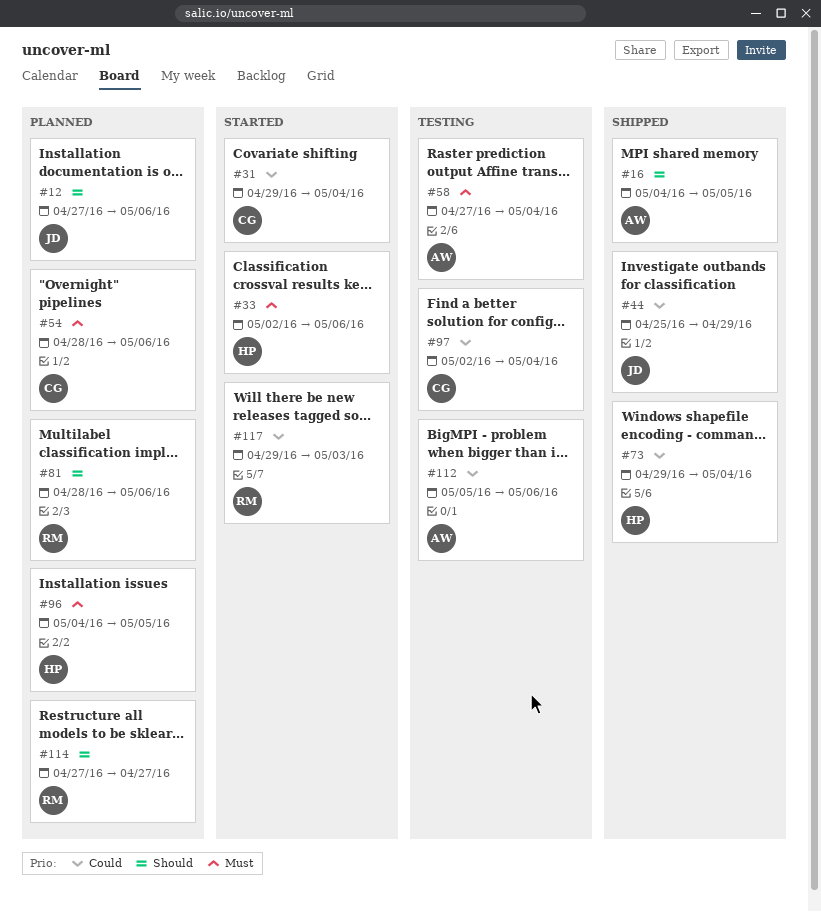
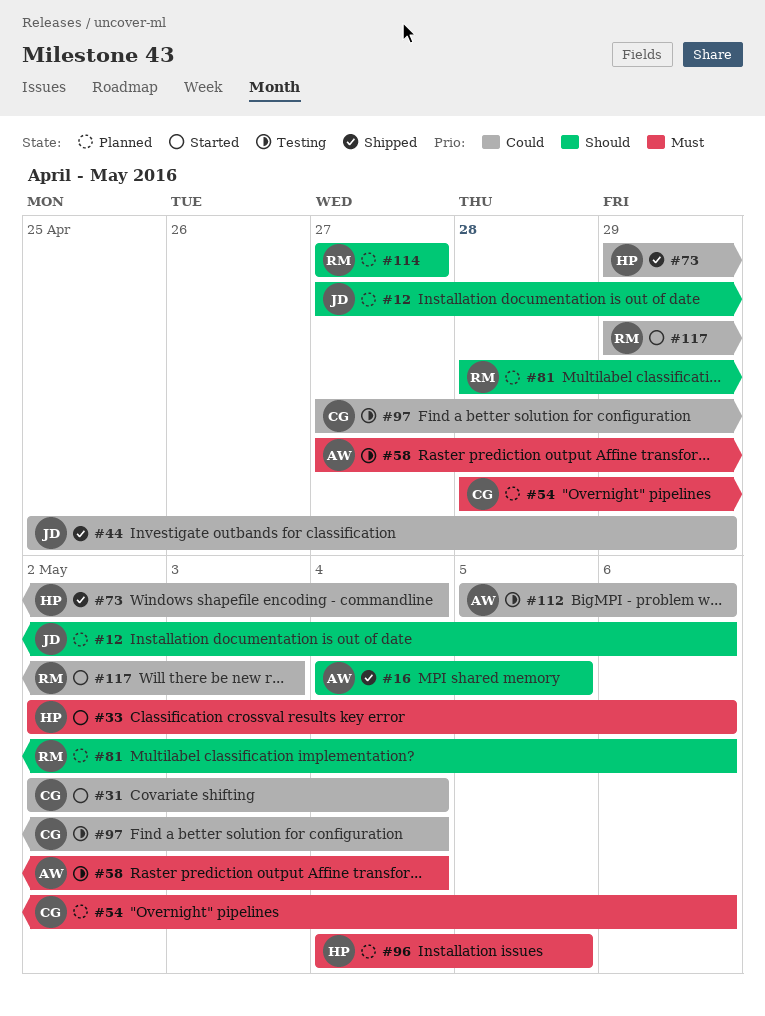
#31, start: Apr 29 -> May 2
#97, start: May 2 -> Apr 27

